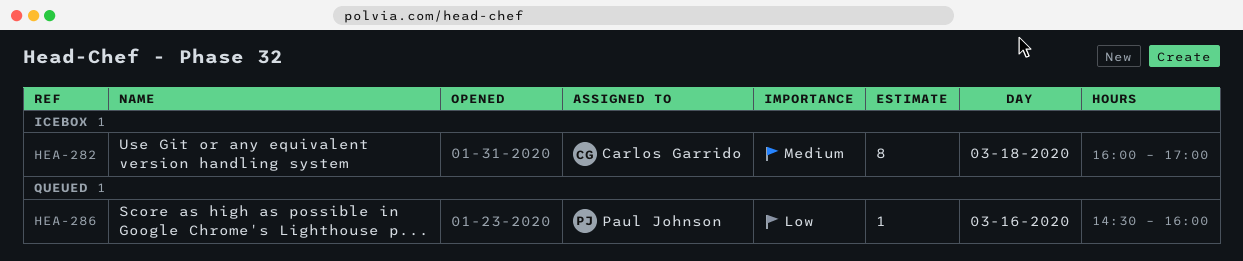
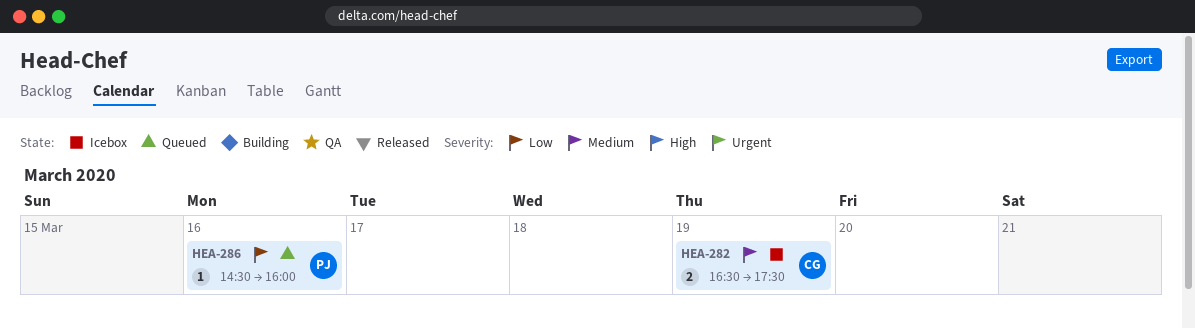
HEA-282, estimate: 8 -> 2
HEA-282, day: Mar 18 -> Mar 19
HEA-282, begins: 16:00 -> 16:30
HEA-282, ends: 17:00 -> 17:30

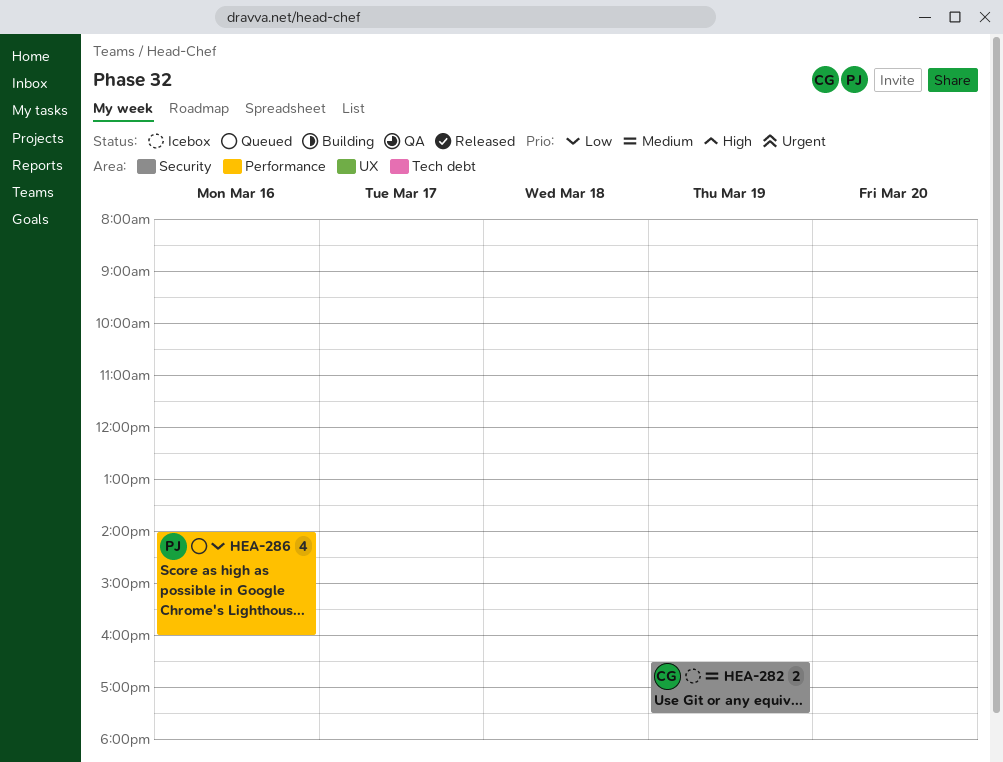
HEA-286, estimate: 1 -> 4
HEA-286, begins: 14:30 -> 14:00

